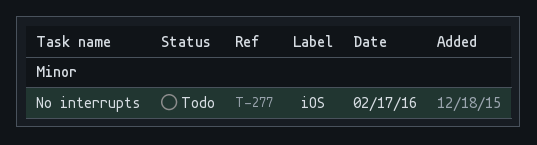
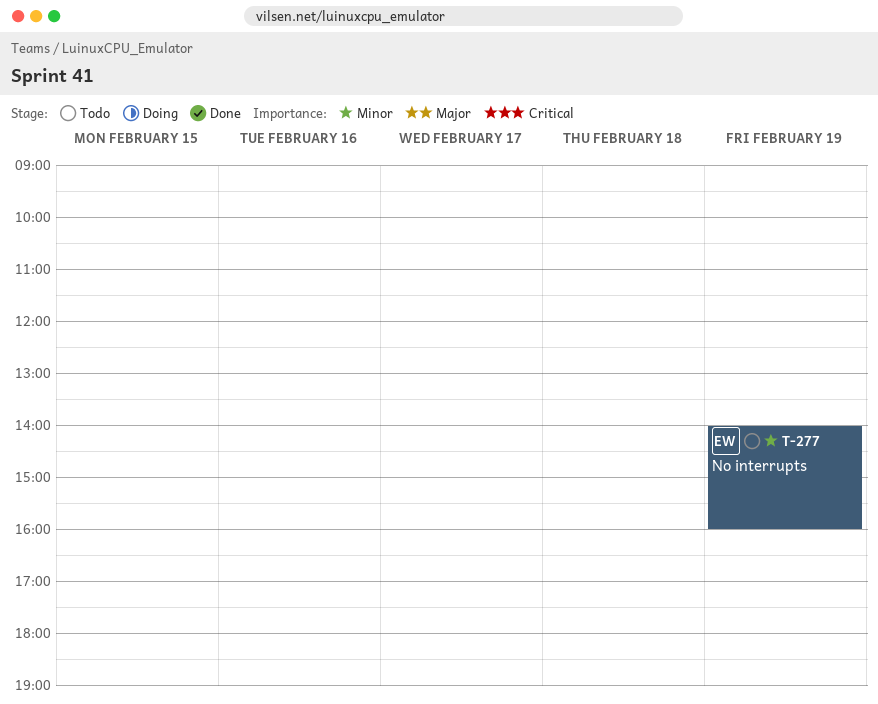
T-277, day: Feb 17 -> Feb 19

